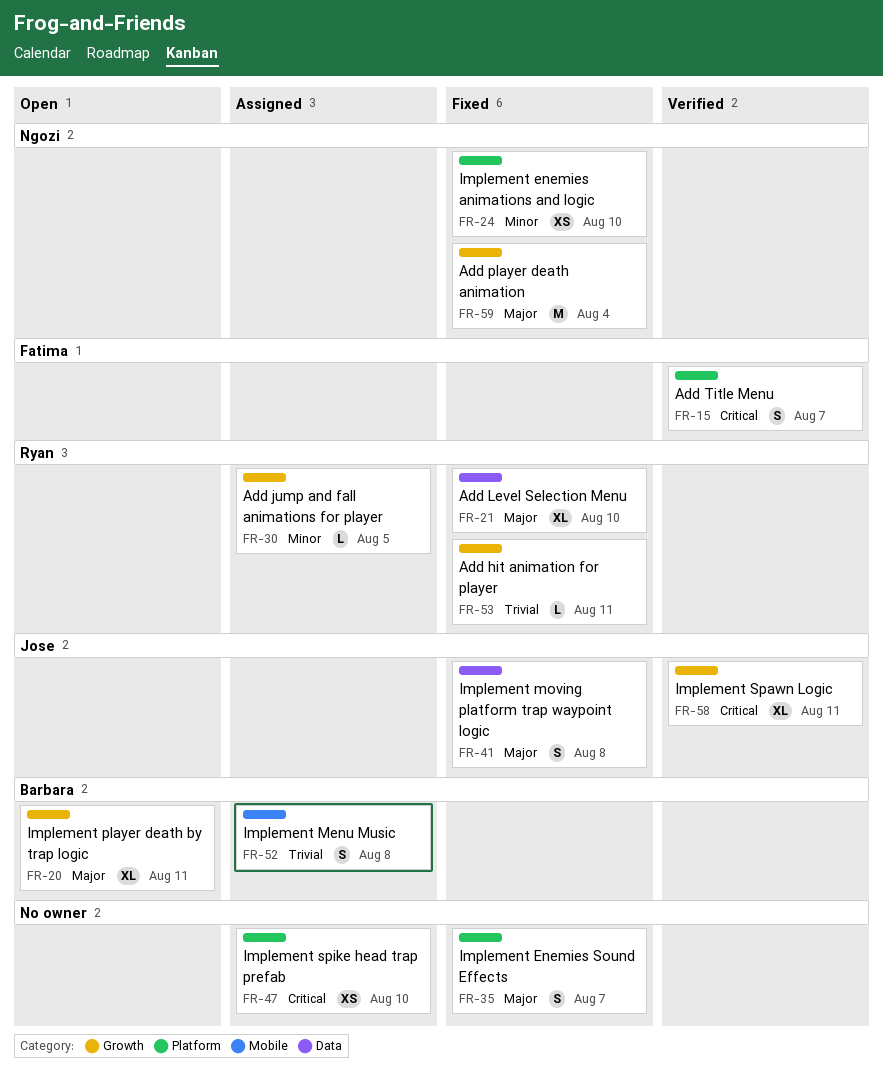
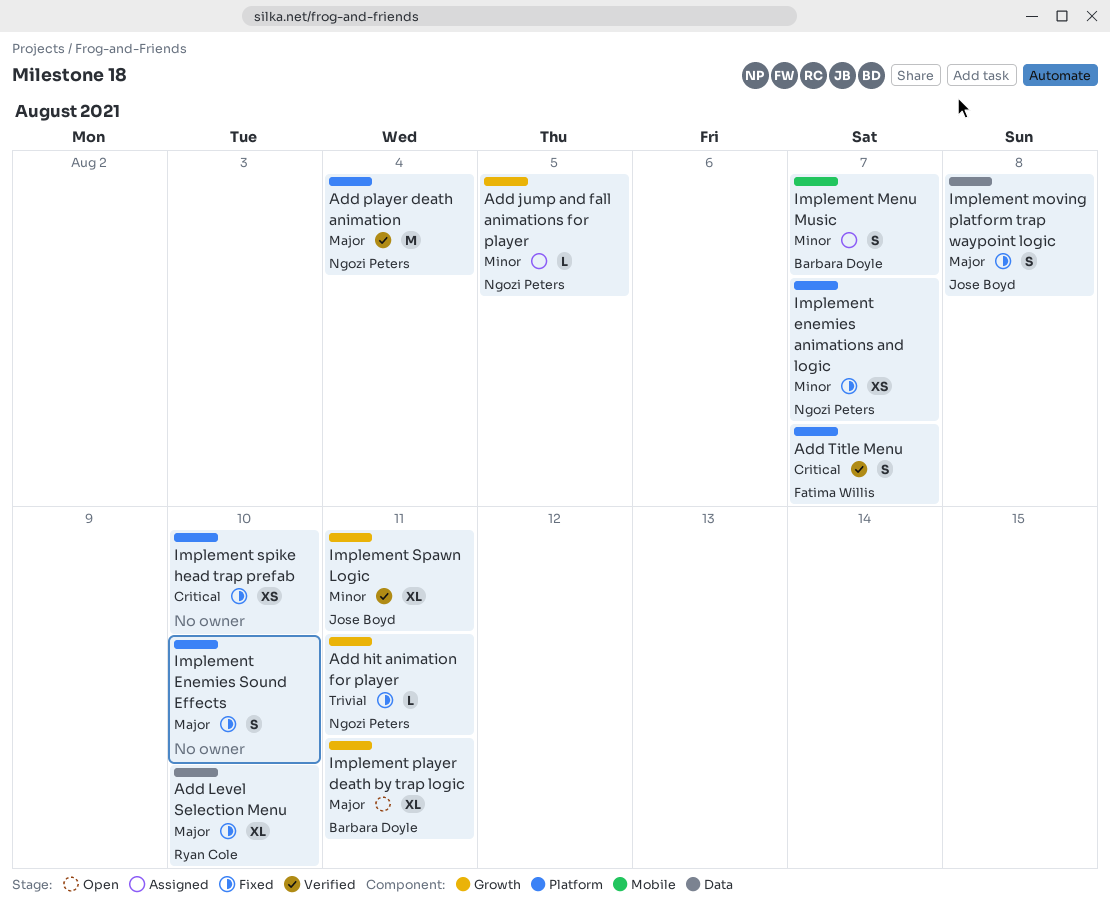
Add hit animation for player, owner: Ryan Cole -> Ngozi Peters
Add jump and fall animations for player, owner: Ryan Cole -> Ngozi Peters
Add player death animation, status: Fixed -> Verified
Add player death animation, label: Growth -> Platform
Implement enemies animations and logic, due: Aug 10 -> Aug 7
Implement Enemies Sound Effects, due: Aug 7 -> Aug 10
Implement Menu Music, priority: Trivial -> Minor
Implement Menu Music, due: Aug 8 -> Aug 7
Implement Spawn Logic, priority: Critical -> Minor
Implement spike head trap prefab, status: Assigned -> Fixed

